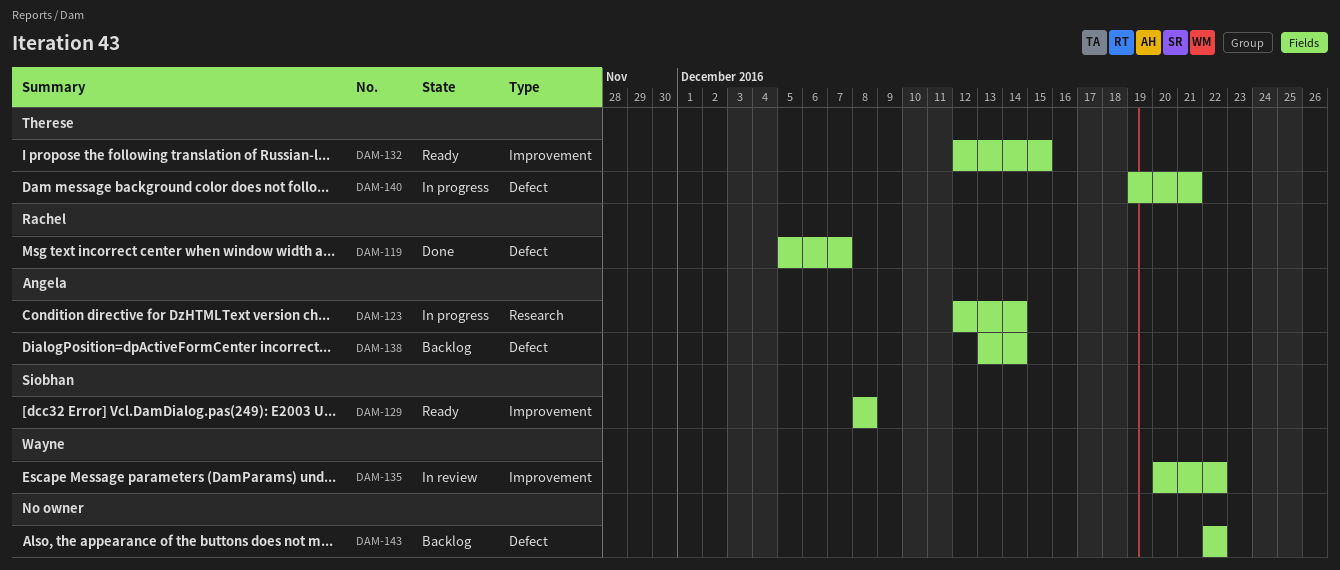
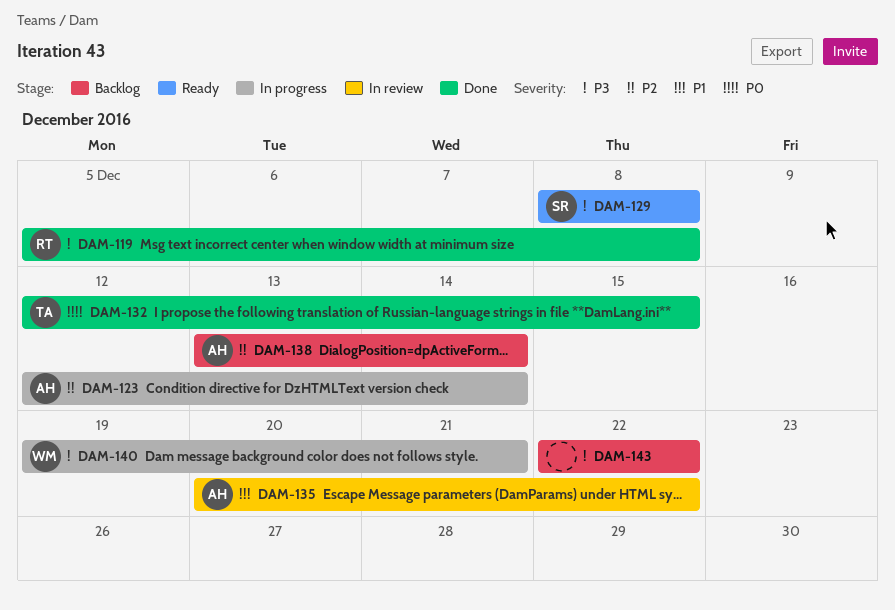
DAM-119, due: Dec 7 -> Dec 8
DAM-132, status: Ready -> Done
DAM-135, owner: Wayne -> Angela
DAM-140, owner: Therese -> Wayne

